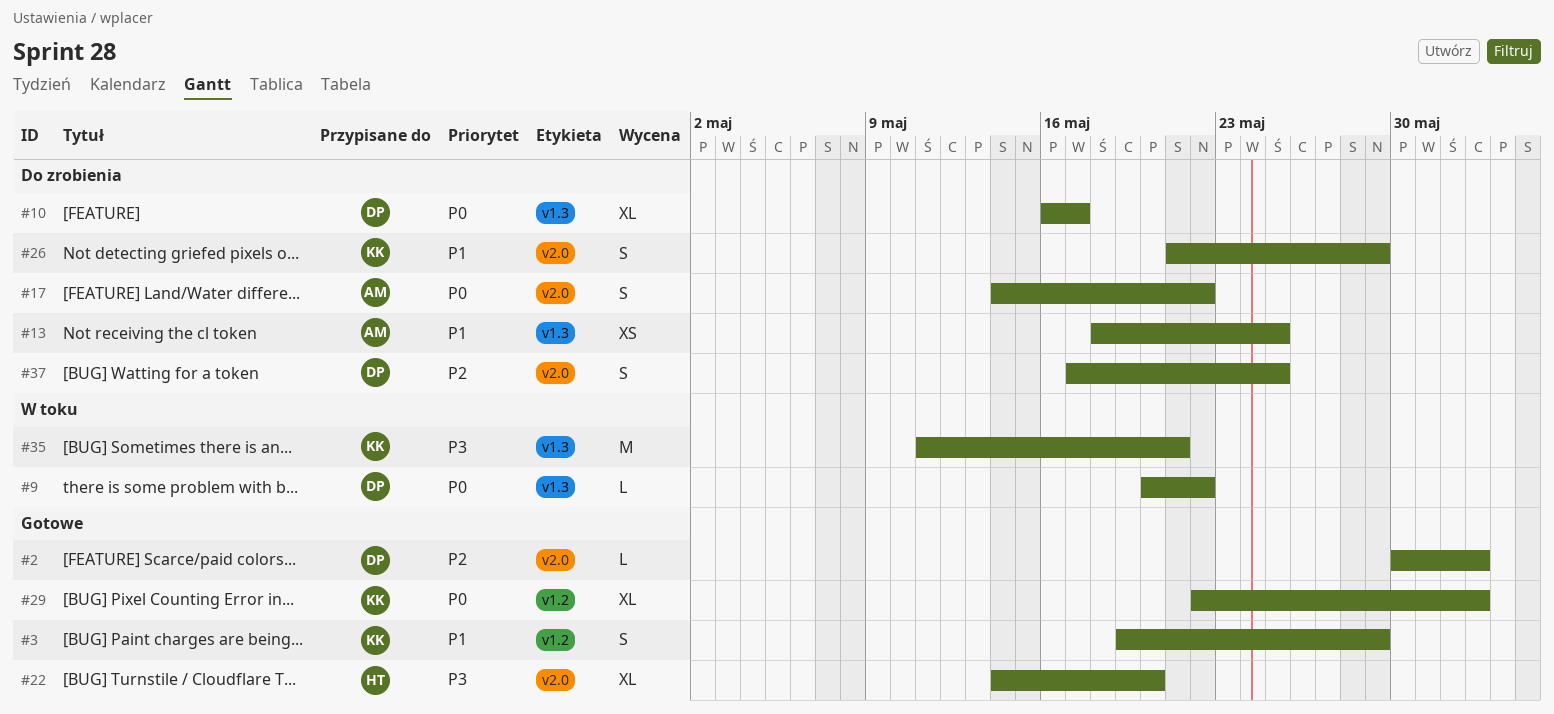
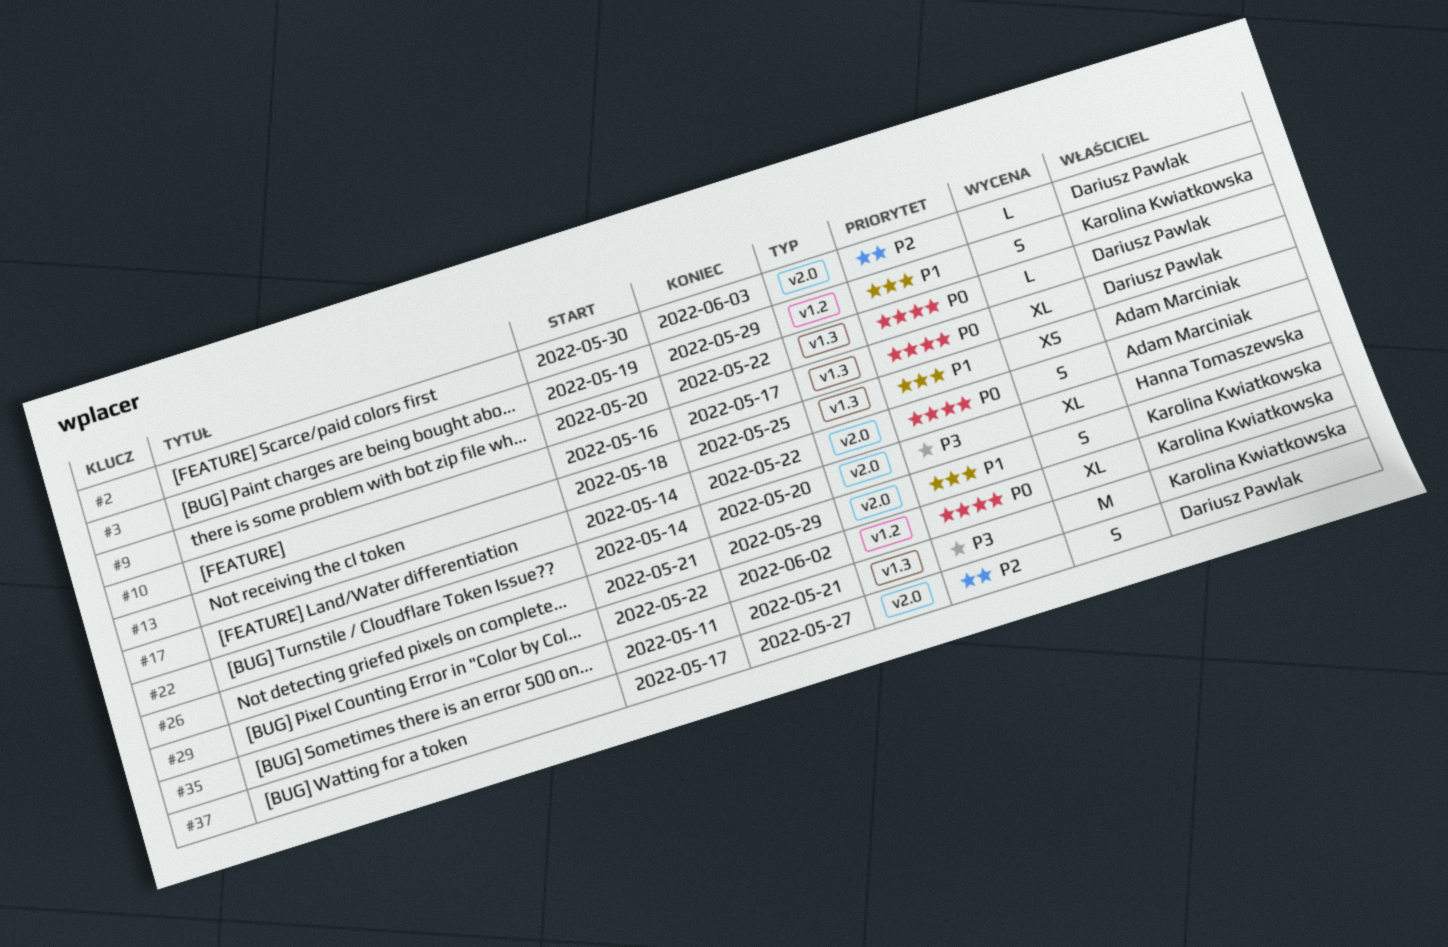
#2, due: Jun 2 -> Jun 3
#37, due: May 25 -> May 27

